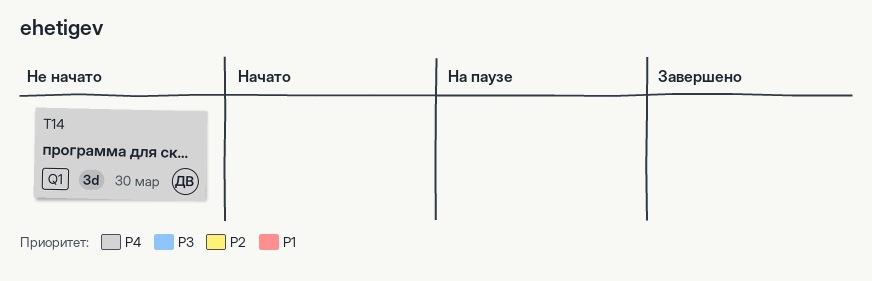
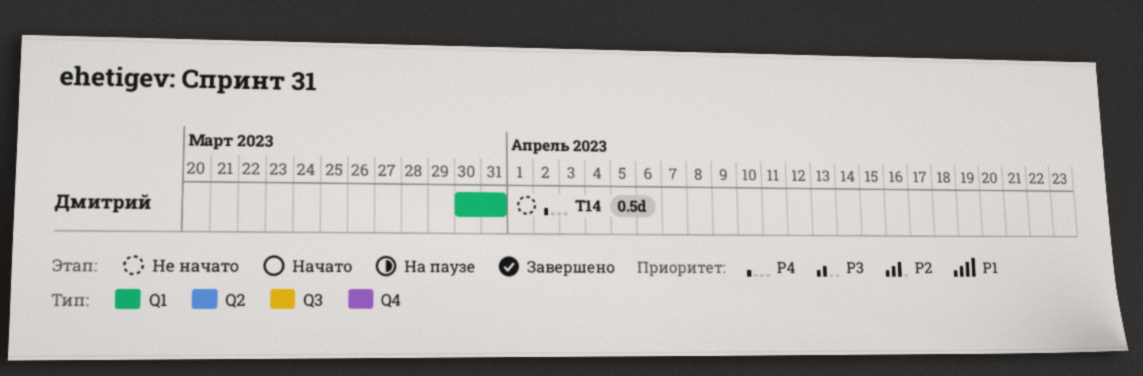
T14, estimate: 3d -> 0.5d
T14, due: Mar 30 -> Mar 31

